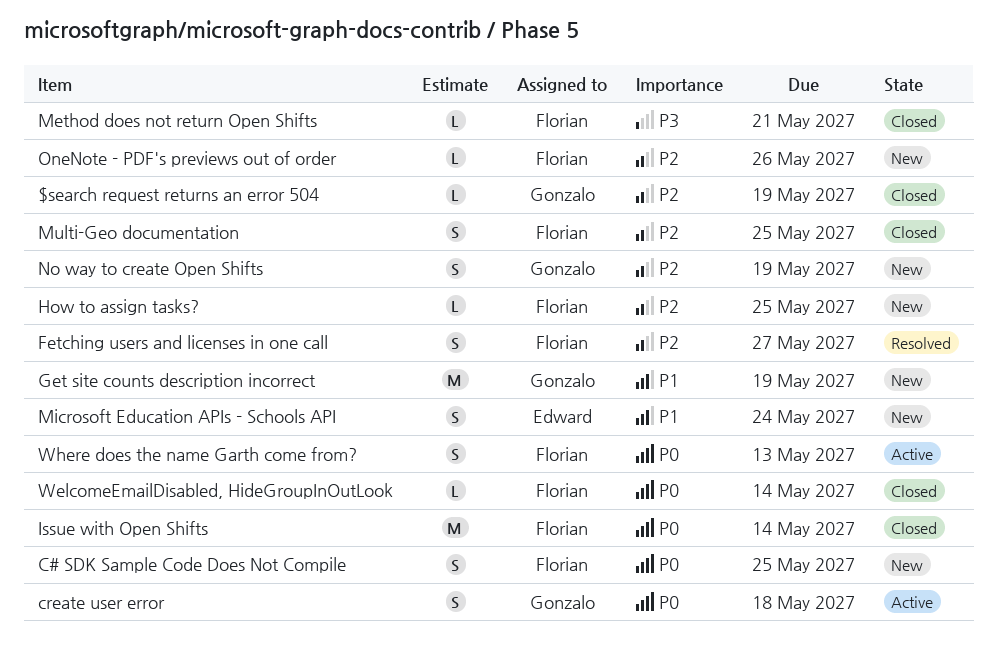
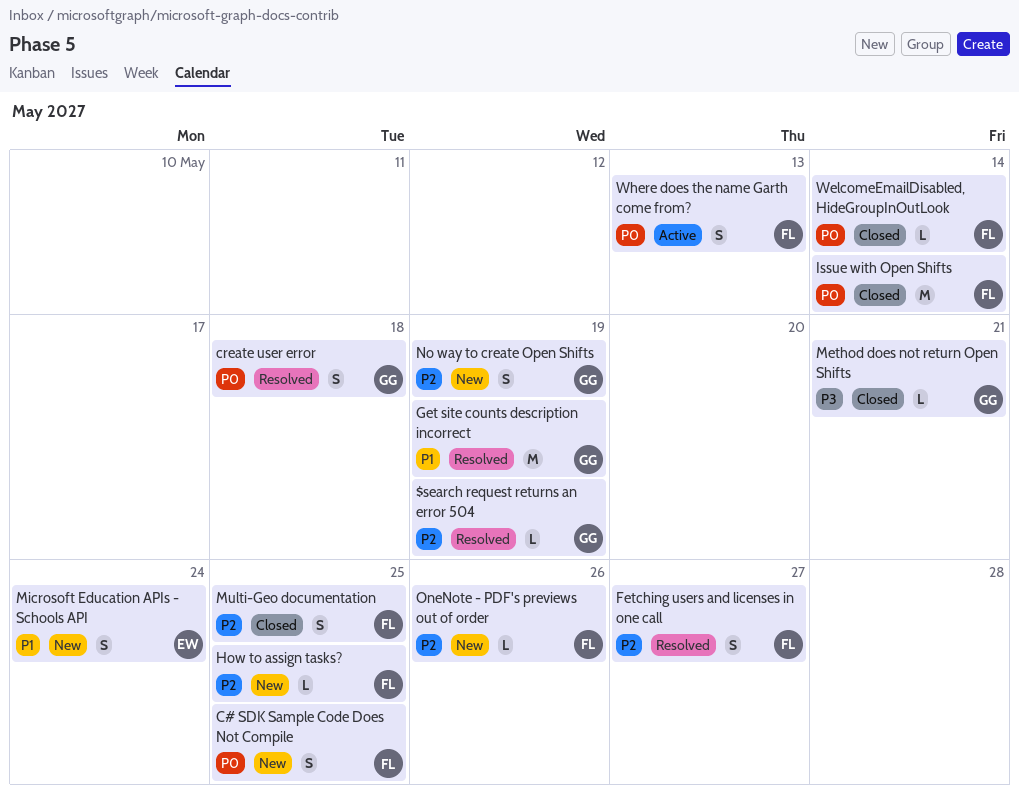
$search request returns an error 504, status: Closed -> Resolved
create user error, status: Active -> Resolved
Get site counts description incorrect, status: New -> Resolved
Method does not return Open Shifts, owner: Florian -> Gonzalo

